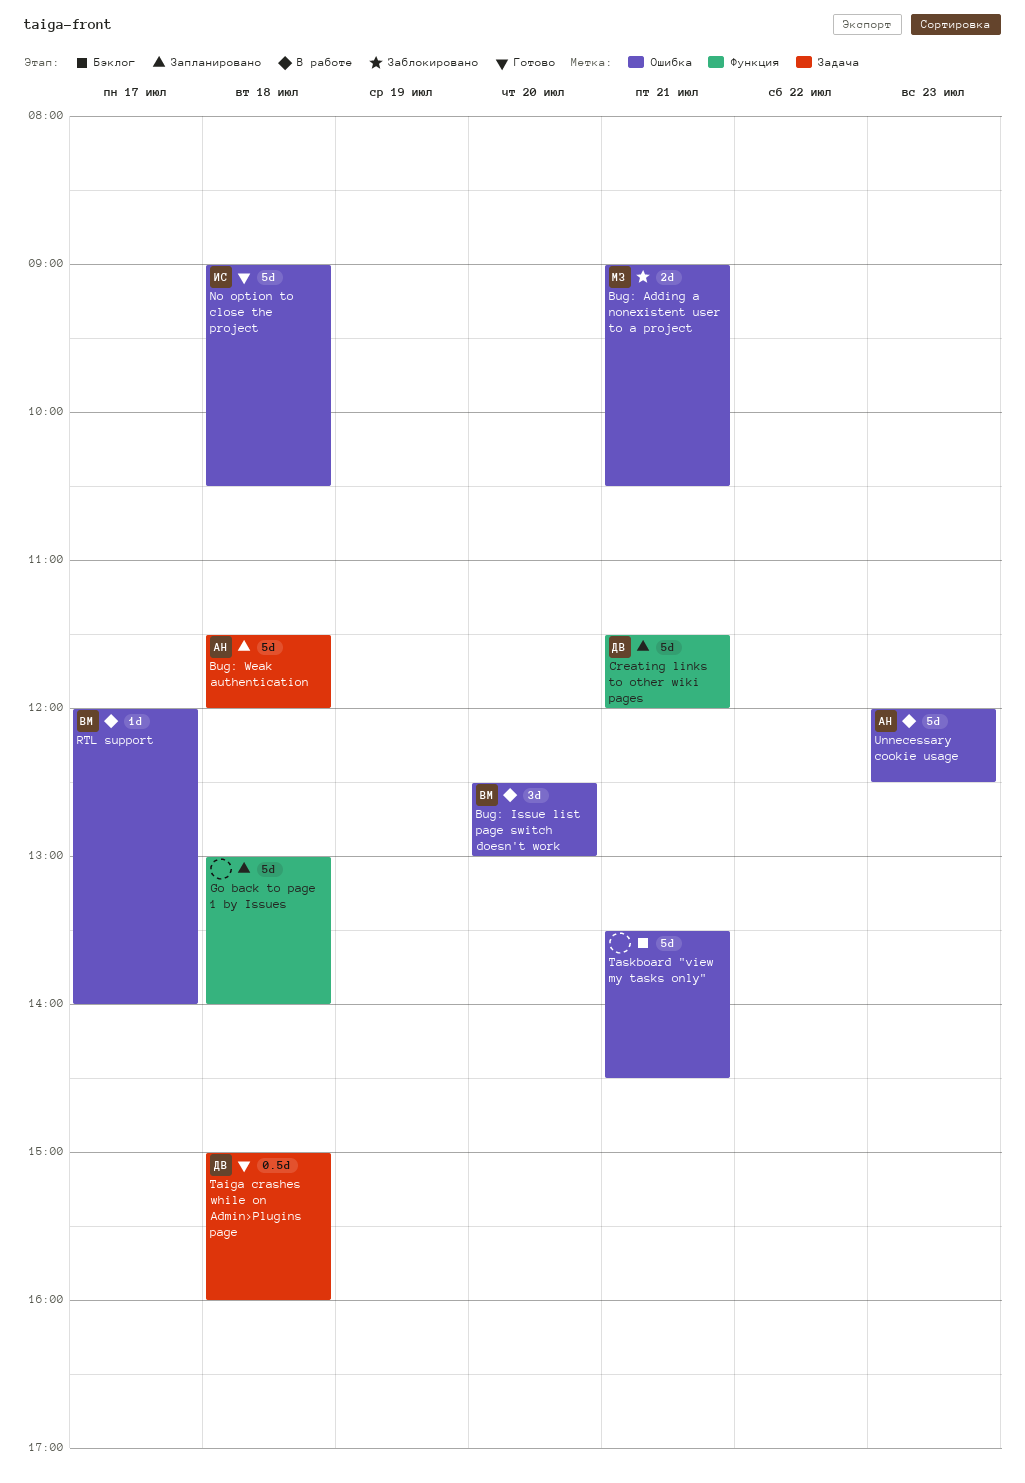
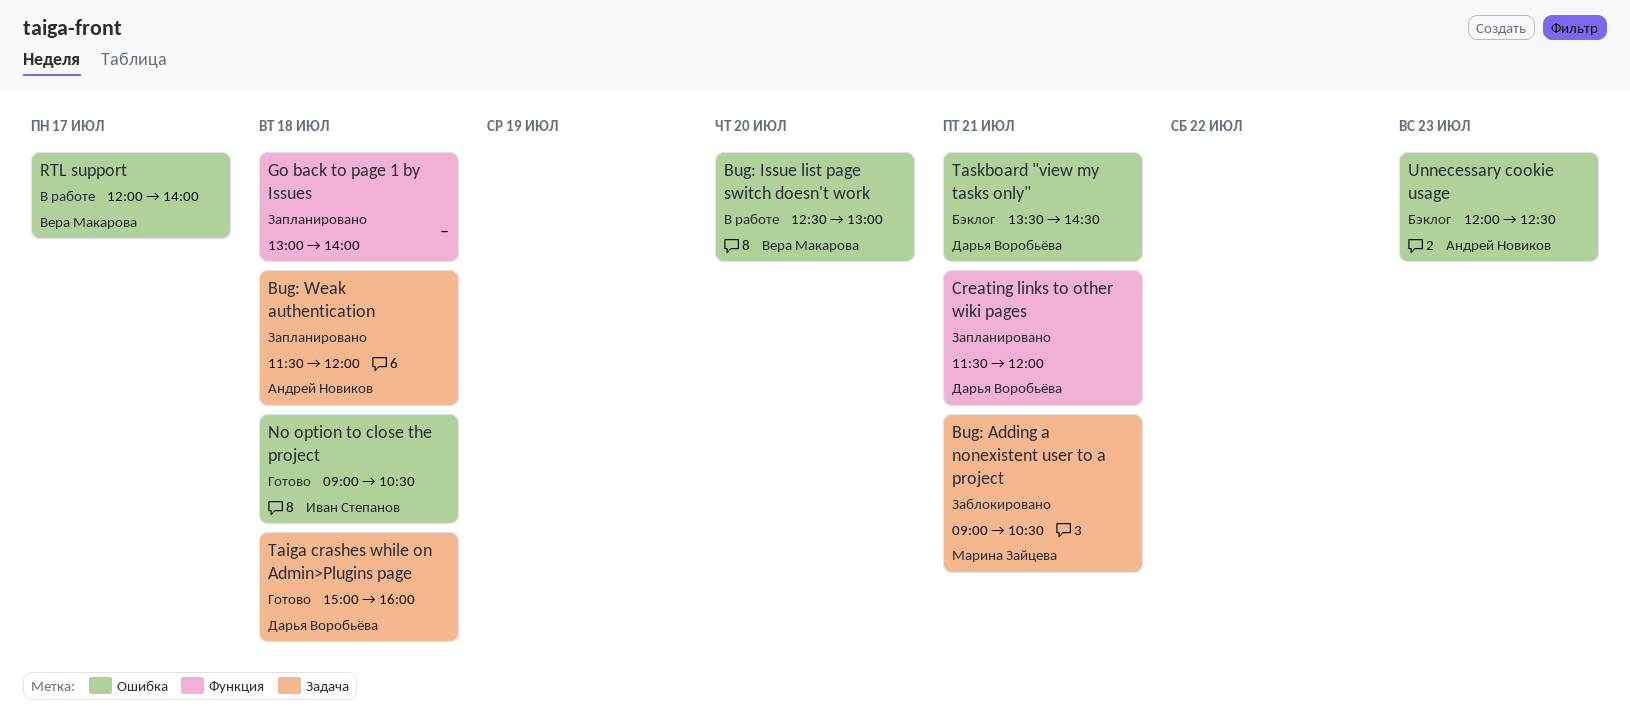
Bug: Adding a nonexistent user to a project, label: Ошибка -> Задача
Taskboard "view my tasks only", owner: none -> Дарья Воробьёва
Unnecessary cookie usage, status: В работе -> Бэклог

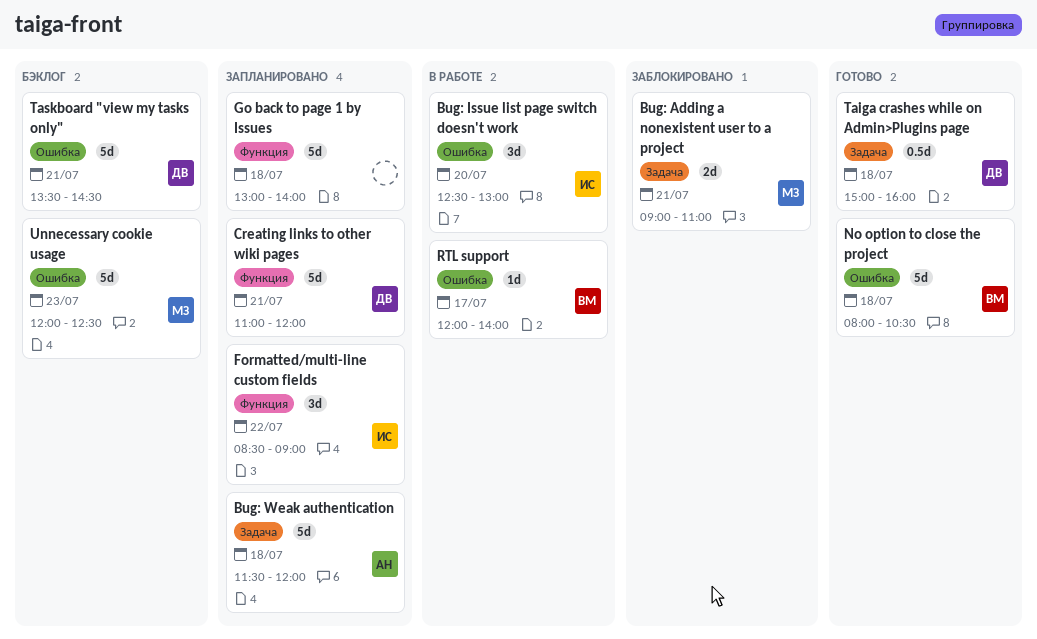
Bug: Adding a nonexistent user to a project, ends: 10:30 -> 11:00
Bug: Issue list page switch doesn't work, owner: Вера Макарова -> Иван Степанов
Creating links to other wiki pages, begins: 11:30 -> 11:00
Formatted/multi-line custom fields: none -> present
No option to close the project, owner: Иван Степанов -> Вера Макарова
No option to close the project, begins: 09:00 -> 08:00
Unnecessary cookie usage, owner: Андрей Новиков -> Марина Зайцева

